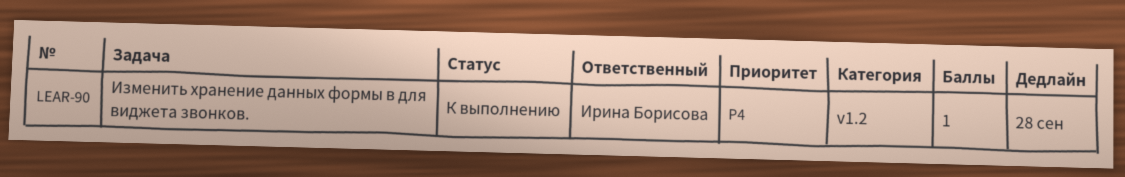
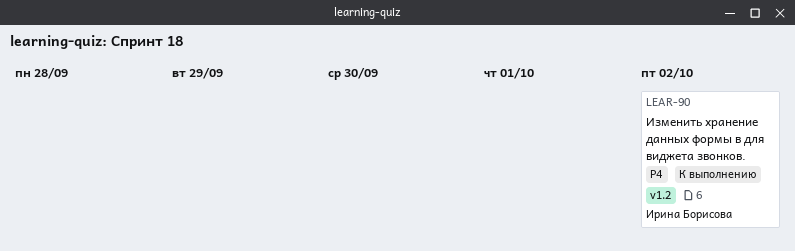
LEAR-90, due: Sep 28 -> Oct 2

